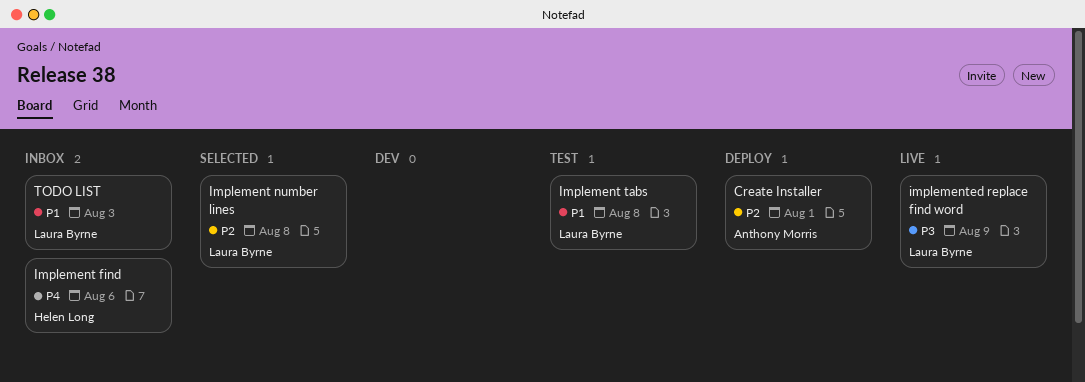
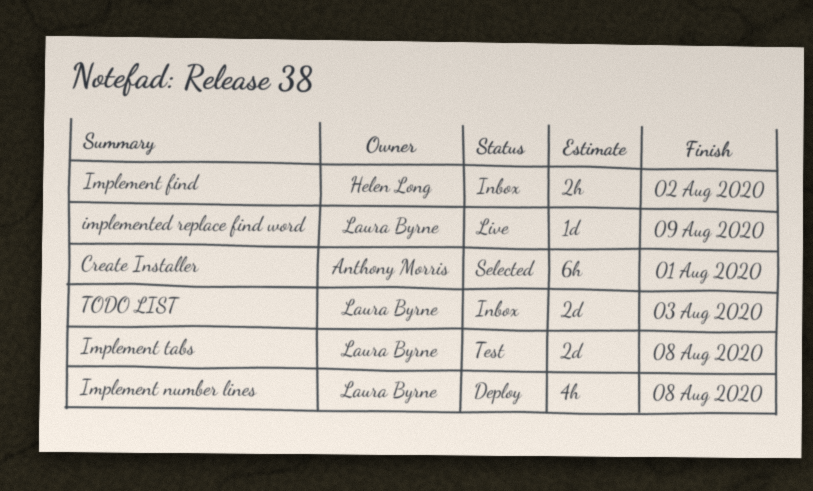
Create Installer, status: Deploy -> Selected
Implement find, due: Aug 6 -> Aug 2
Implement number lines, status: Selected -> Deploy

